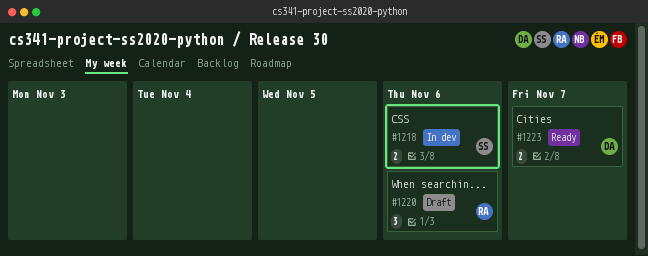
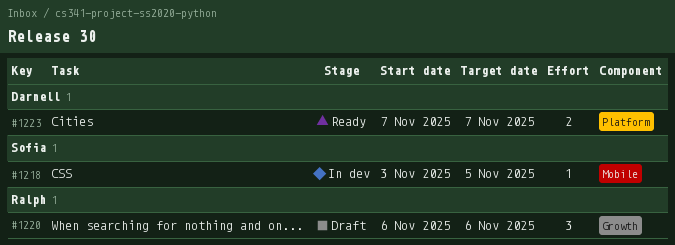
#1218, estimate: 2 -> 1
#1218, due: Nov 6 -> Nov 5

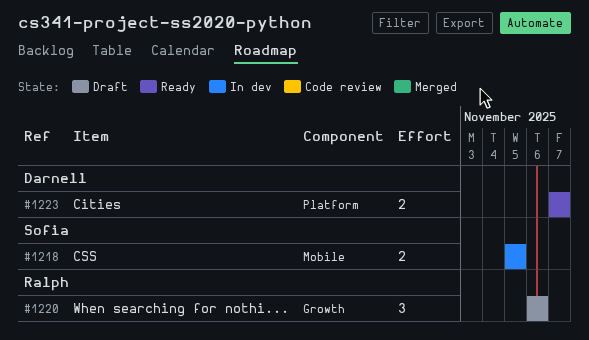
#1218, estimate: 1 -> 2
#1218, start: Nov 3 -> Nov 5

